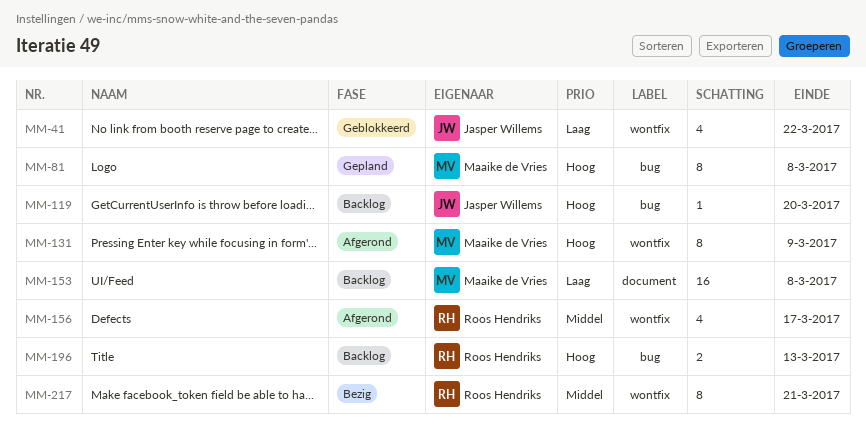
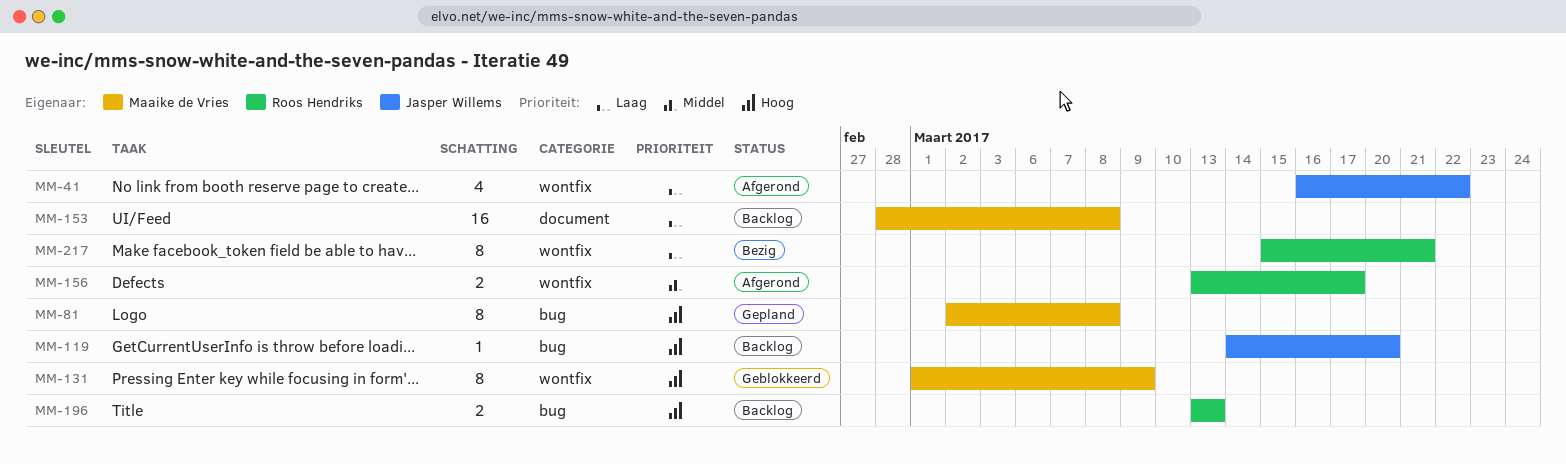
MM-41, status: Geblokkeerd -> Afgerond
MM-131, status: Afgerond -> Geblokkeerd
MM-156, estimate: 4 -> 2
MM-217, priority: Middel -> Laag

